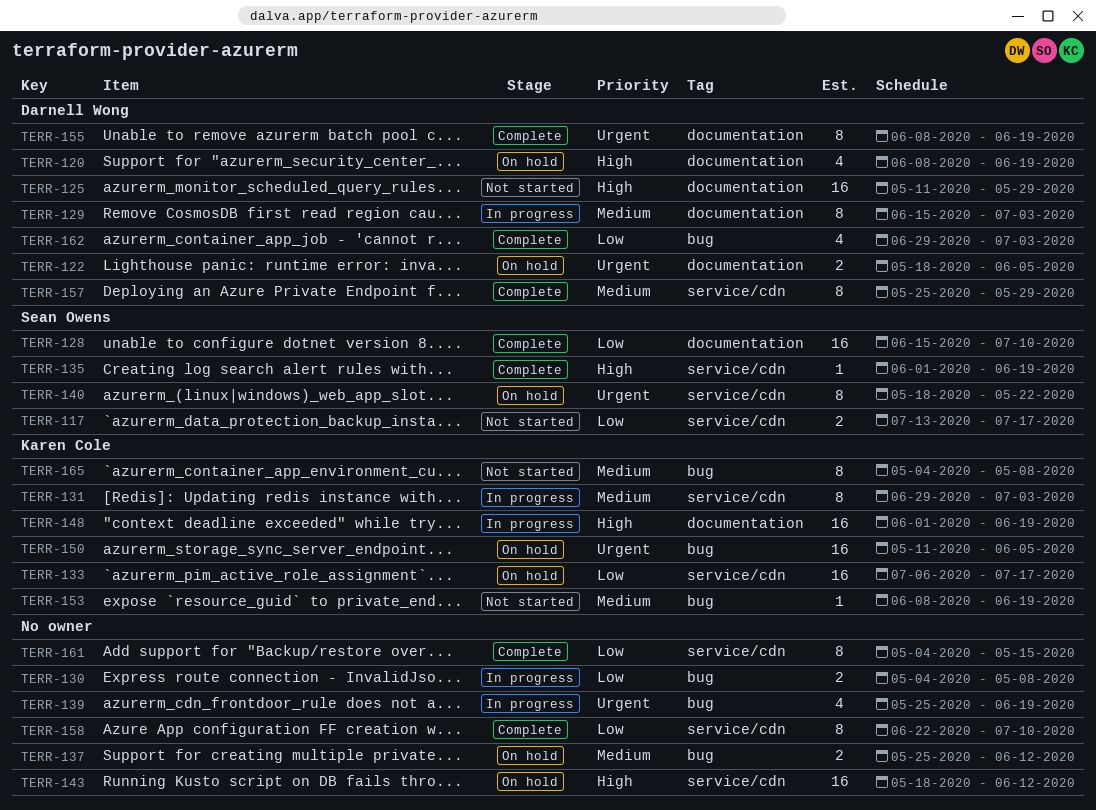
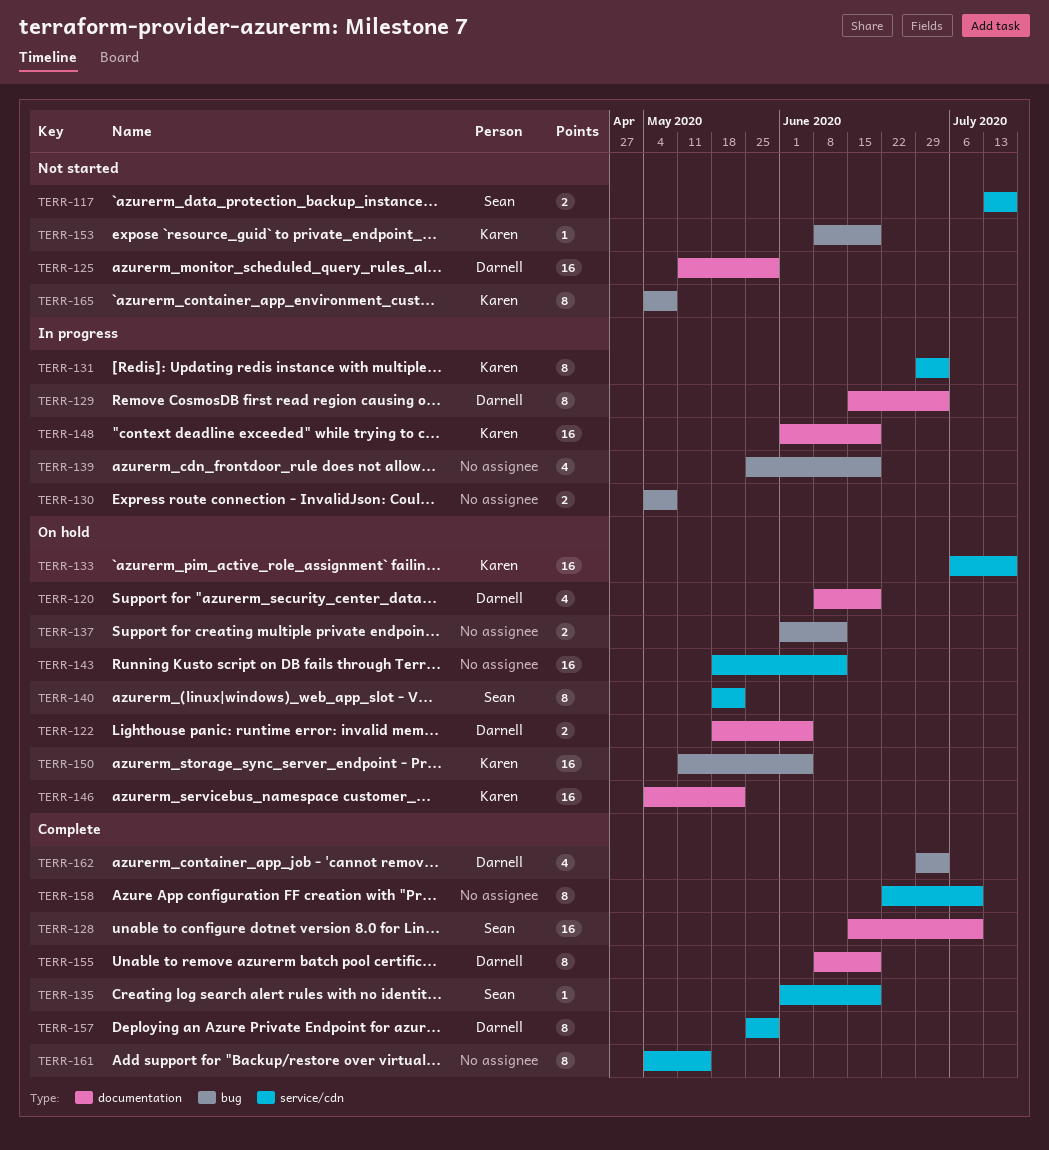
TERR-137, start: May 25 -> Jun 1
TERR-146: none -> present

